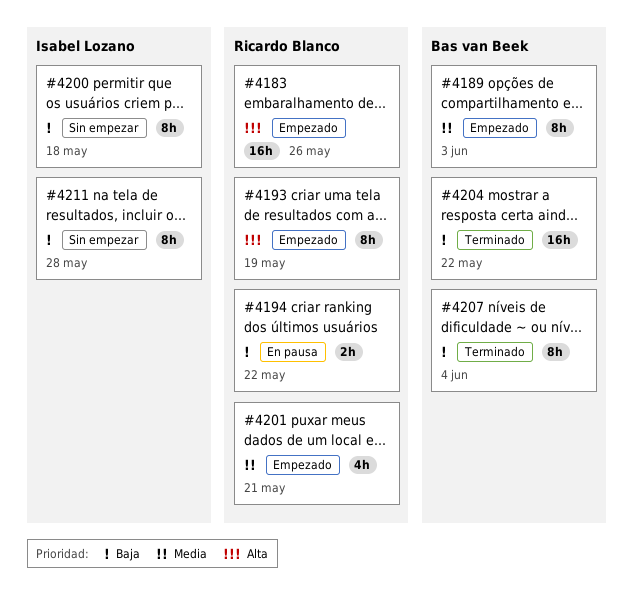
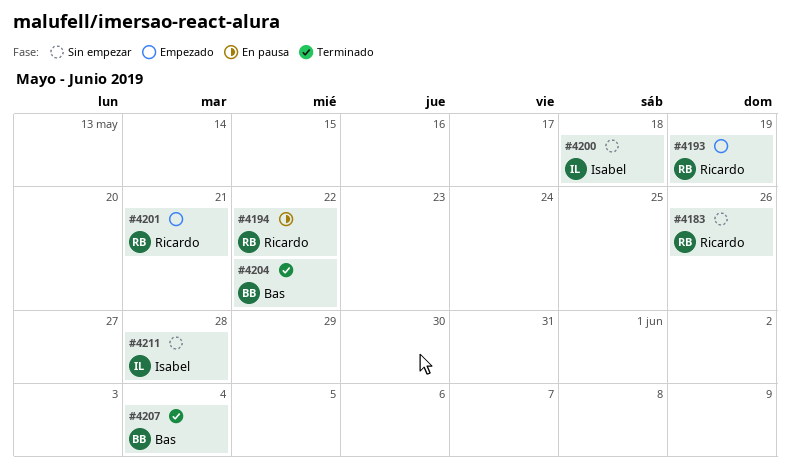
#4183, status: Empezado -> Sin empezar
#4189: present -> none

